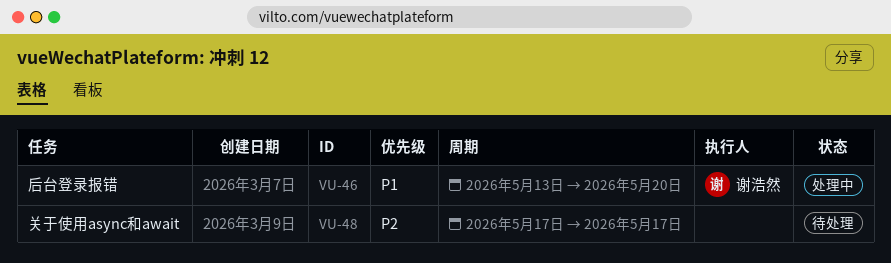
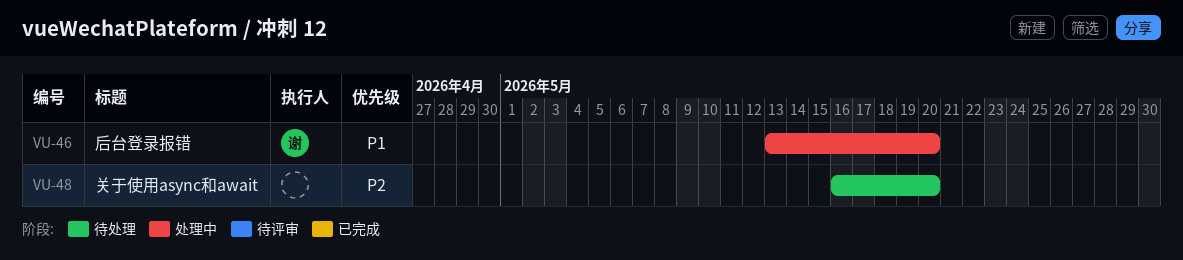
VU-48, start: May 17 -> May 16
VU-48, due: May 17 -> May 20

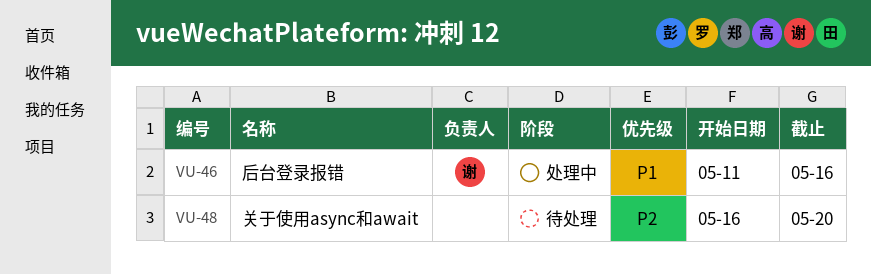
VU-46, start: May 13 -> May 11
VU-46, due: May 20 -> May 16

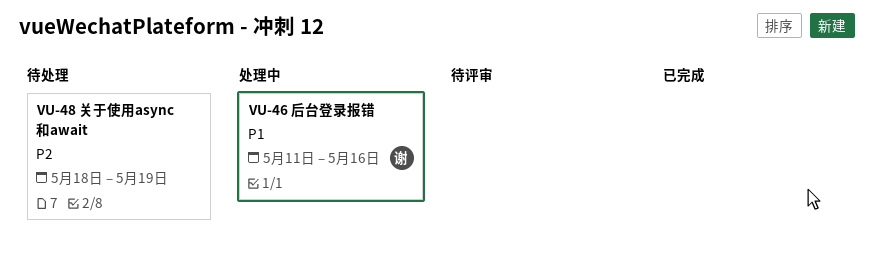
VU-48, start: May 16 -> May 18
VU-48, due: May 20 -> May 19

